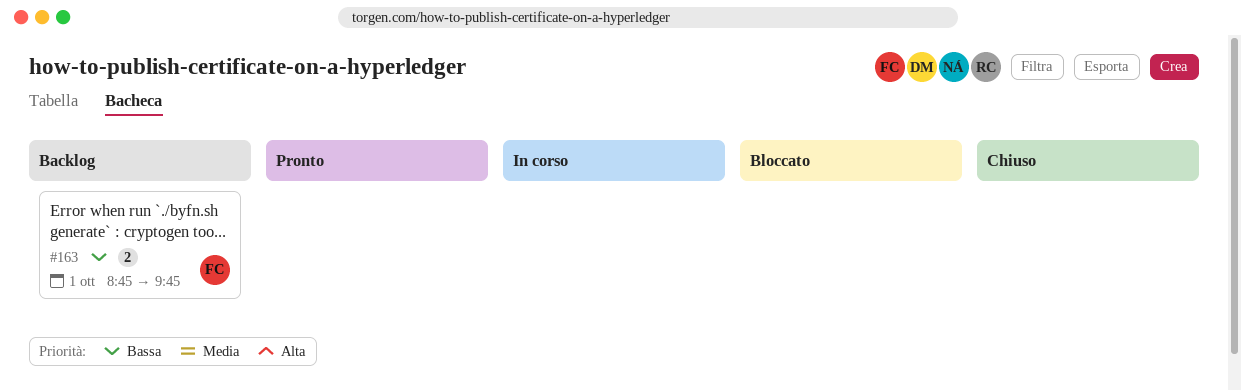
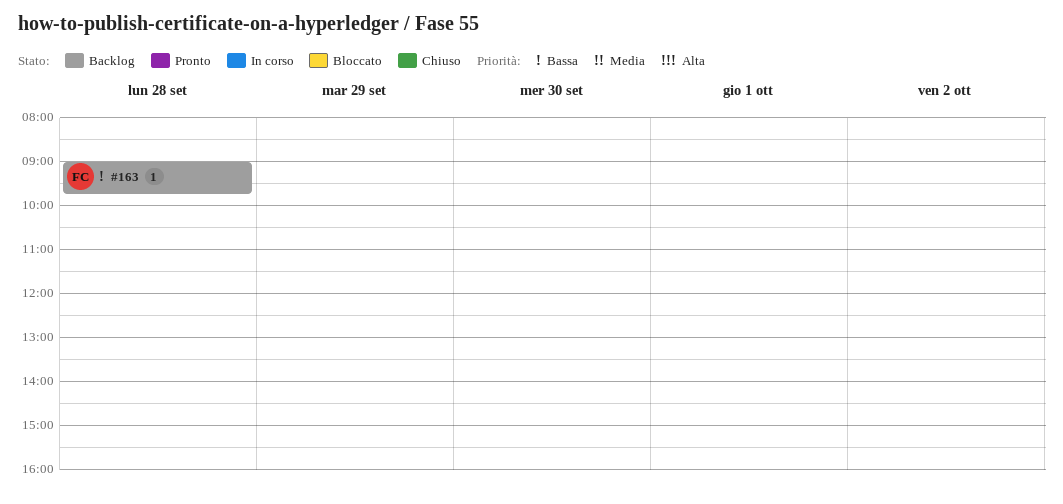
#163, estimate: 2 -> 1
#163, day: Oct 1 -> Sep 28
#163, begins: 08:45 -> 09:00

